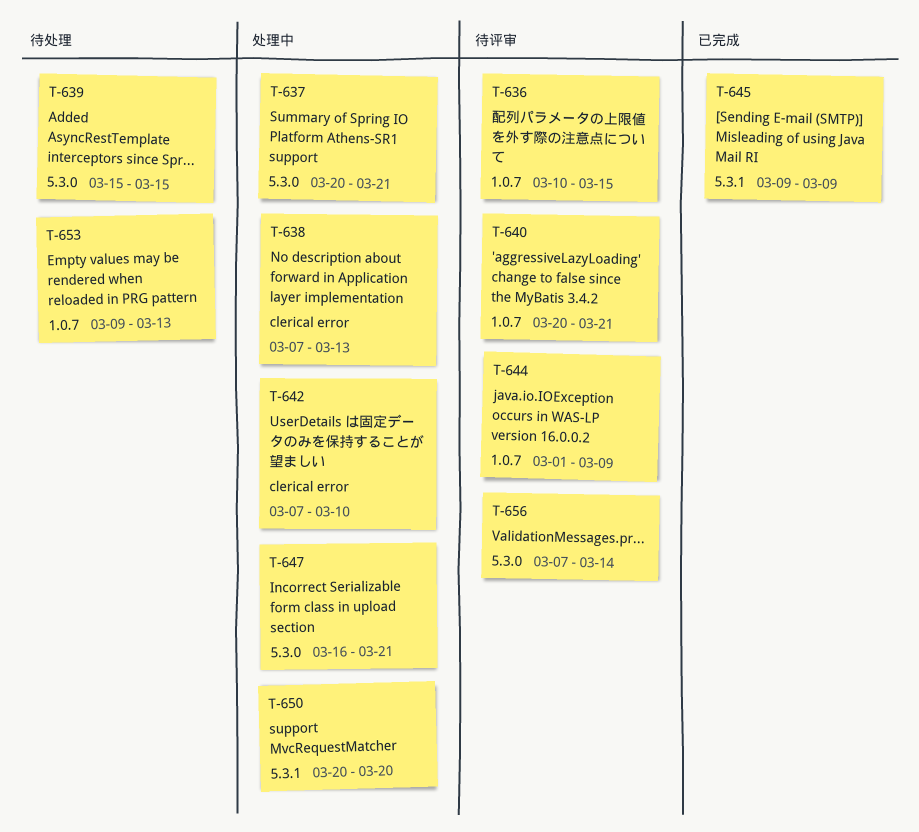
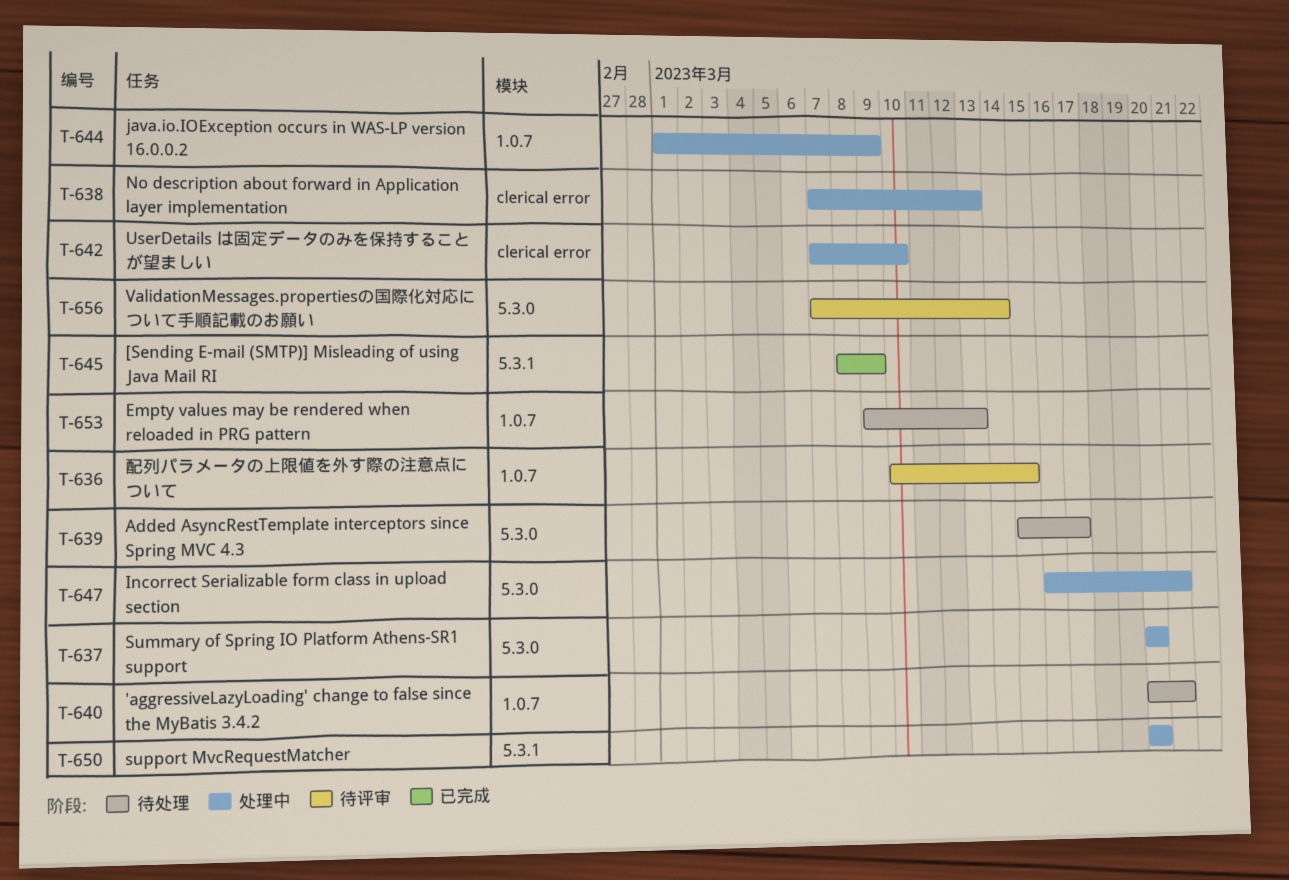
T-637, due: Mar 21 -> Mar 20
T-639, due: Mar 15 -> Mar 17
T-640, status: 待评审 -> 待处理
T-644, status: 待评审 -> 处理中
T-645, start: Mar 9 -> Mar 8

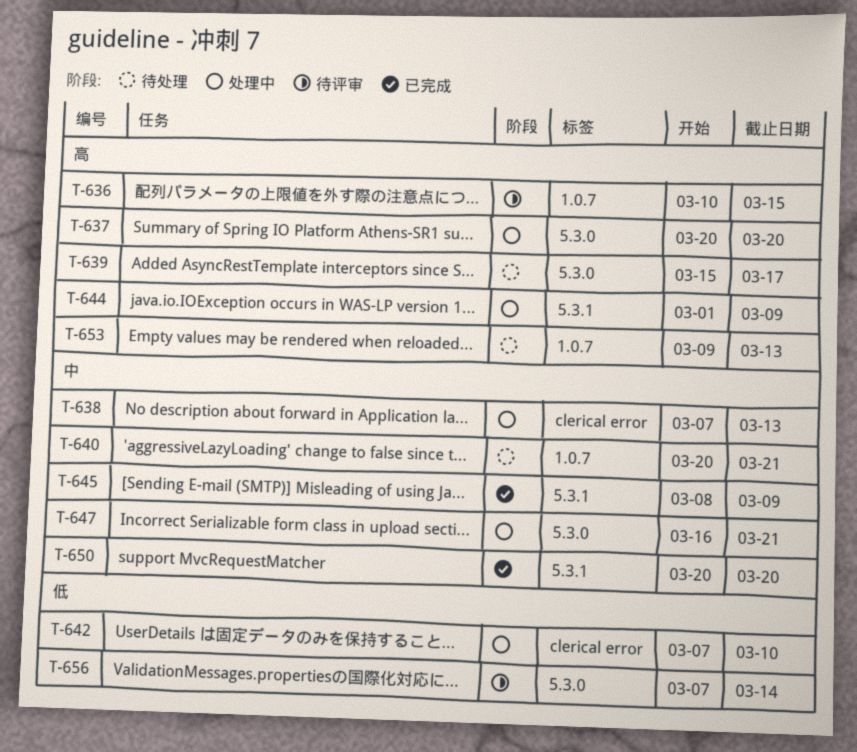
T-644, label: 1.0.7 -> 5.3.1
T-650, status: 处理中 -> 已完成

